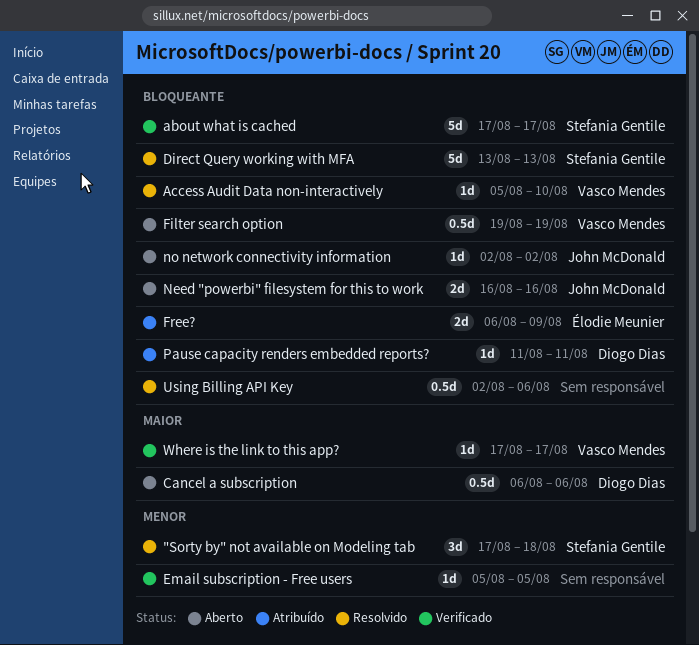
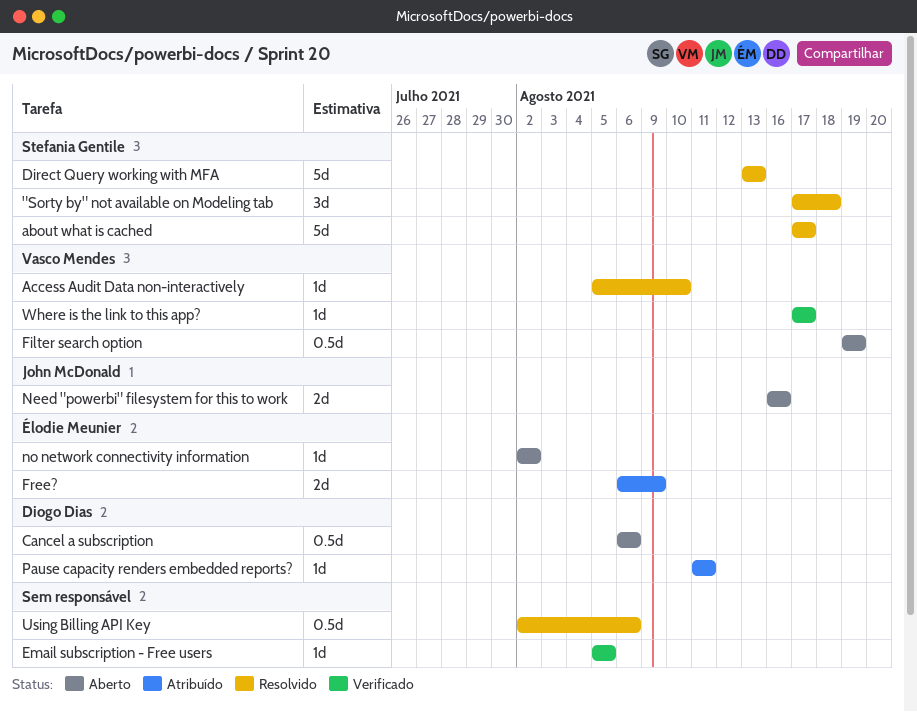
about what is cached, status: Verificado -> Resolvido
no network connectivity information, owner: John McDonald -> Élodie Meunier

